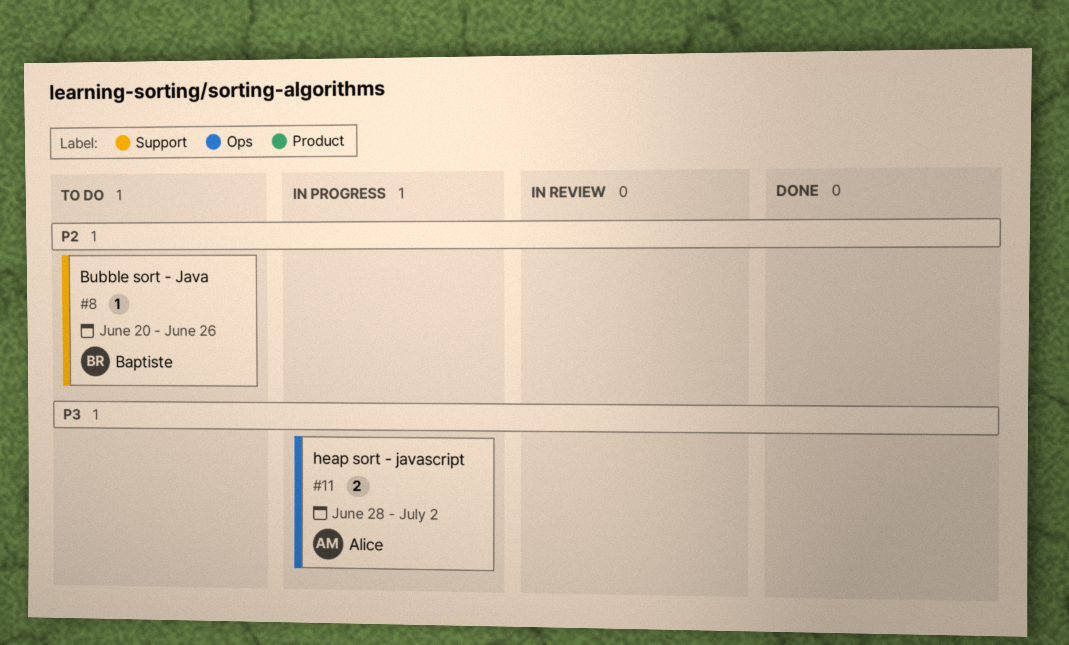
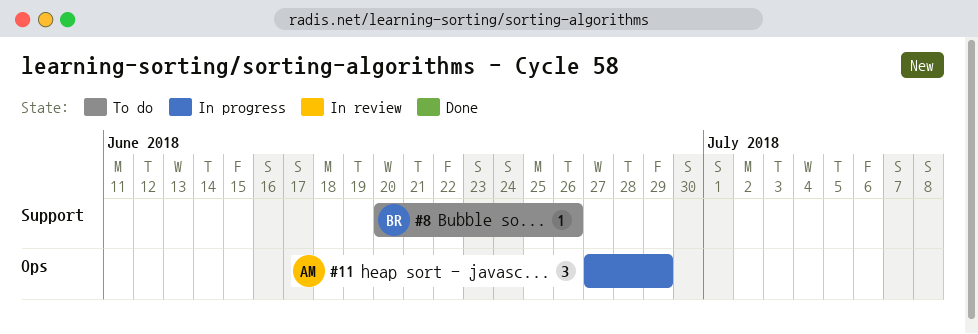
#11, estimate: 2 -> 3
#11, start: Jun 28 -> Jun 27
#11, due: Jul 2 -> Jun 29

